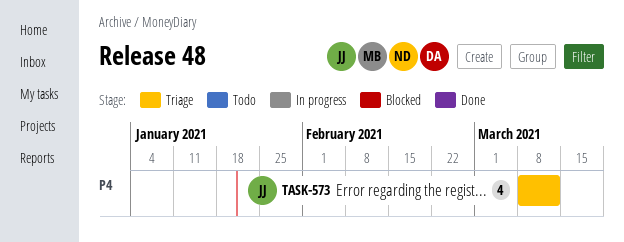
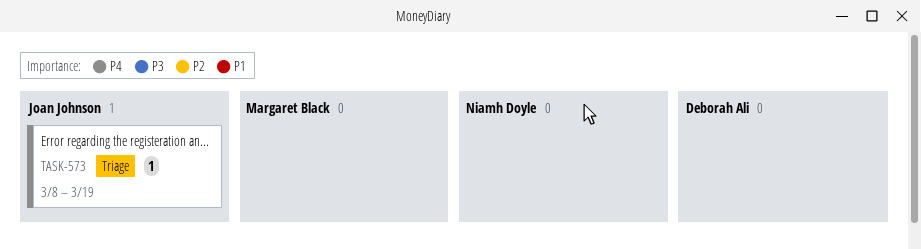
TASK-573, estimate: 4 -> 1
TASK-573, due: Mar 12 -> Mar 19

